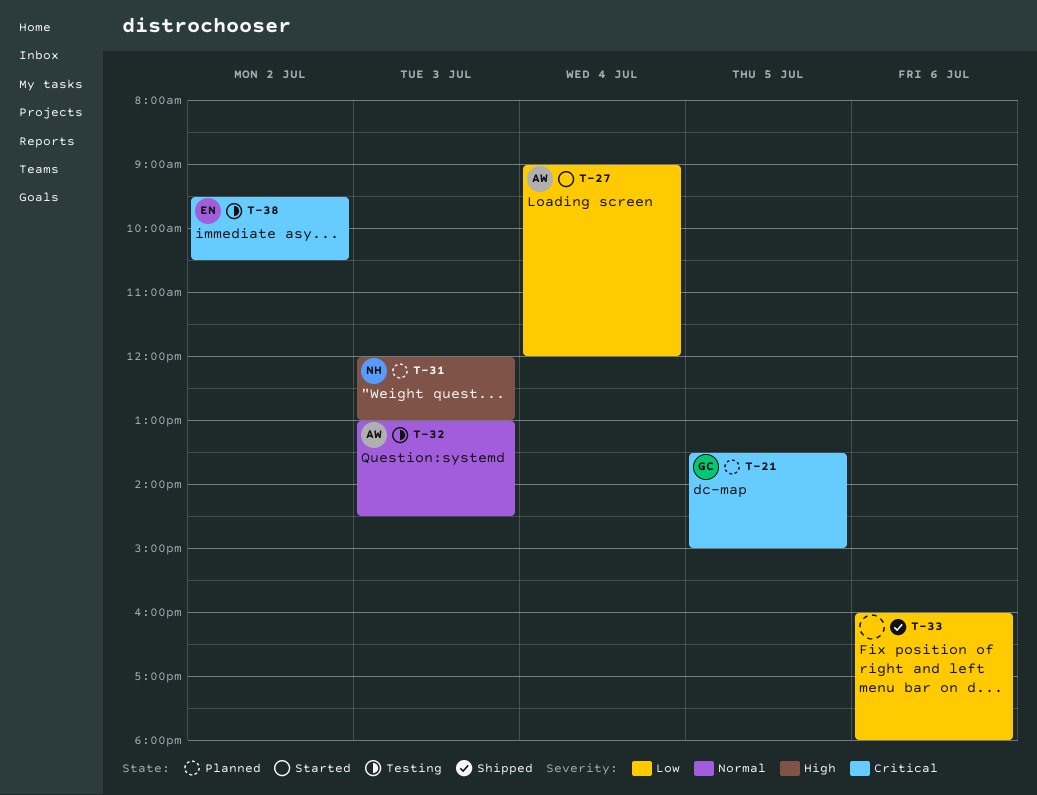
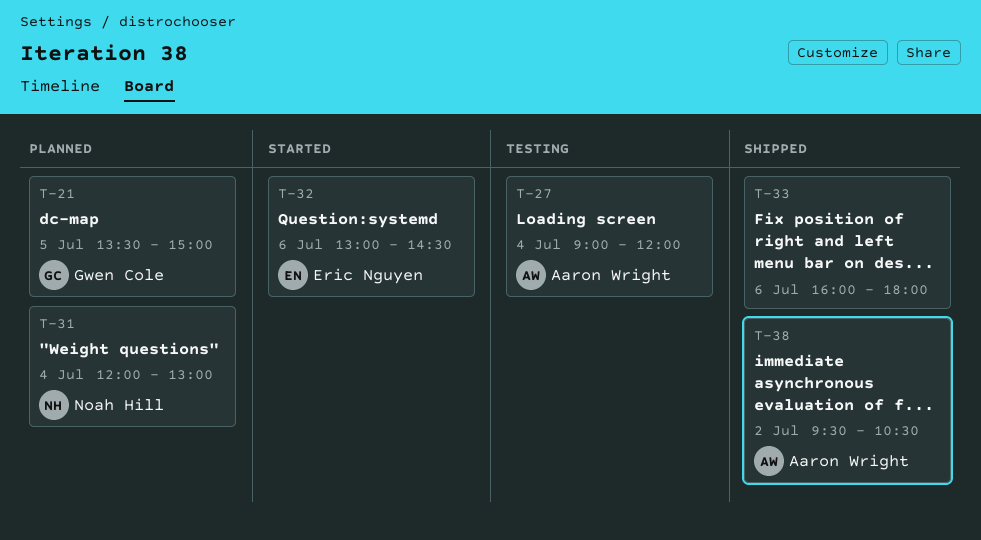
T-27, status: Started -> Testing
T-31, day: Jul 3 -> Jul 4
T-32, status: Testing -> Started
T-32, owner: Aaron Wright -> Eric Nguyen
T-32, day: Jul 3 -> Jul 6
T-38, status: Testing -> Shipped
T-38, owner: Eric Nguyen -> Aaron Wright

